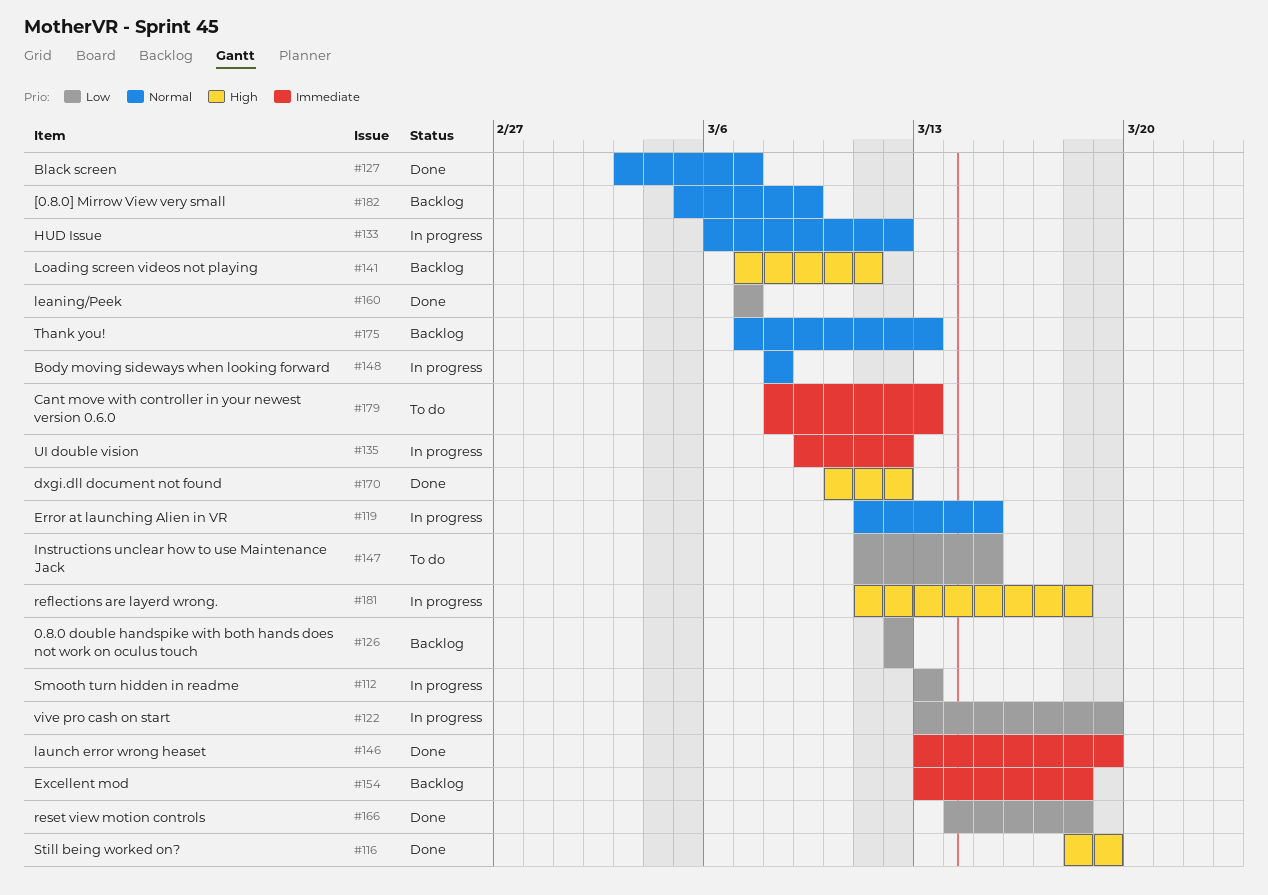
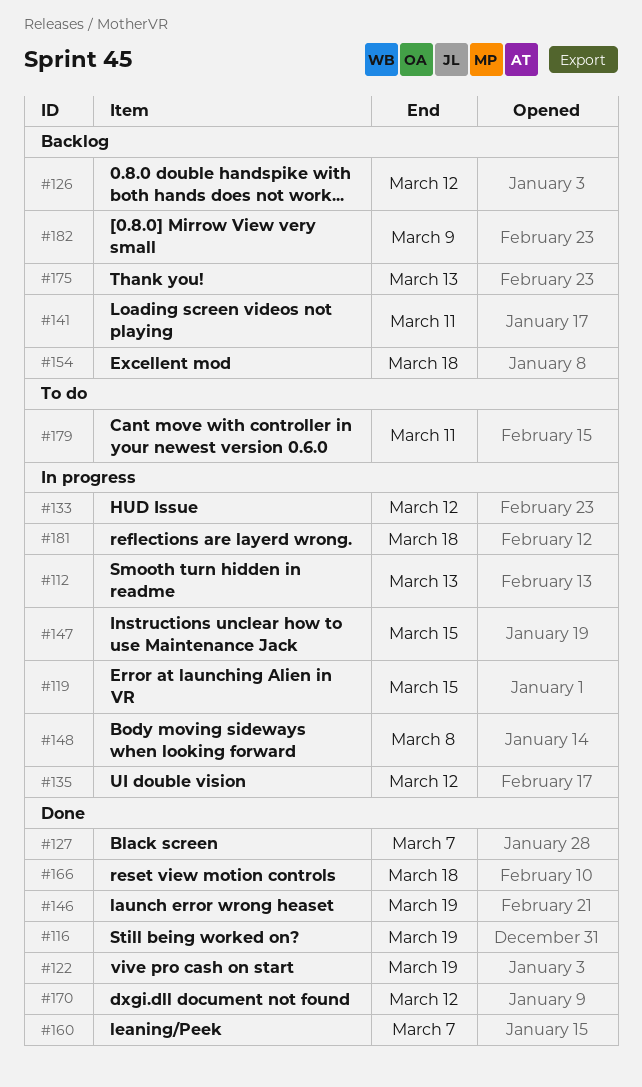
#122, status: In progress -> Done
#147, status: To do -> In progress
#179, due: Mar 13 -> Mar 11

